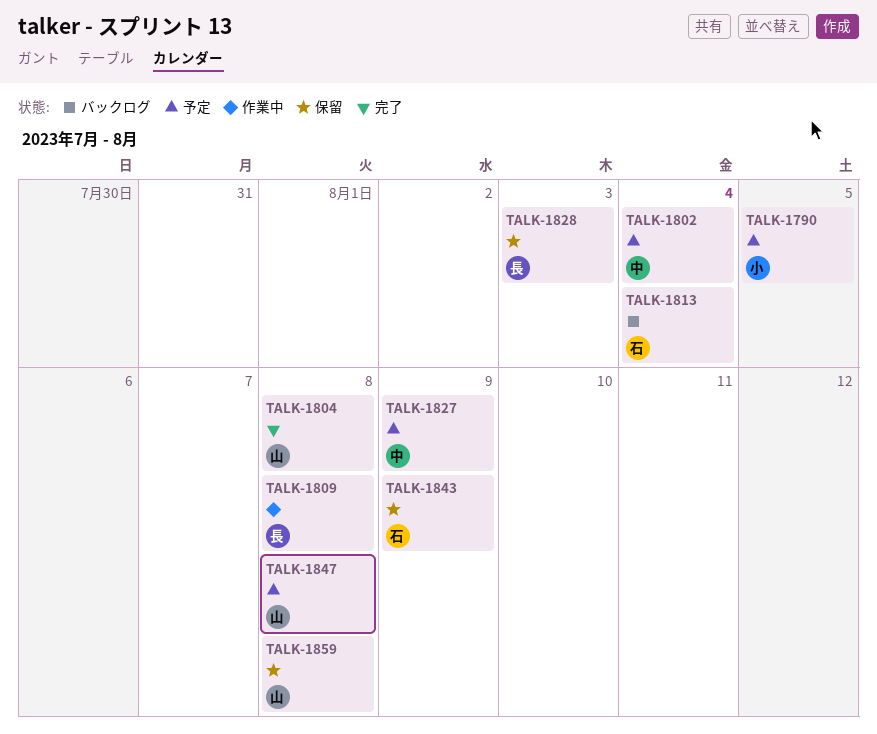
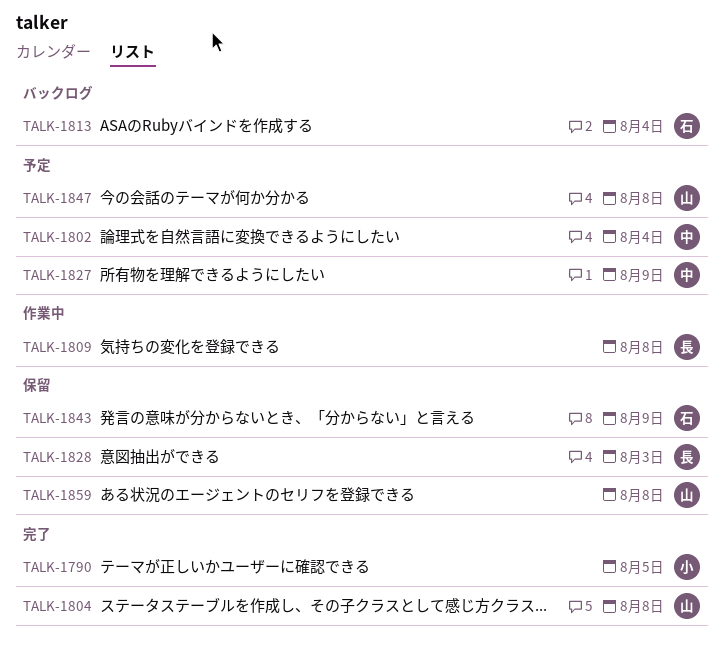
TALK-1790, status: 予定 -> 完了

